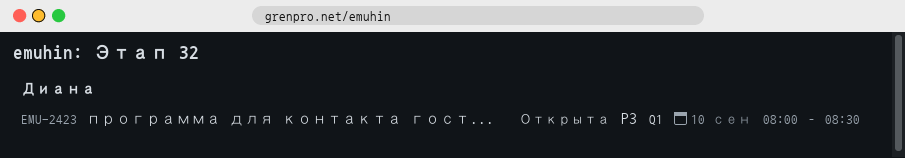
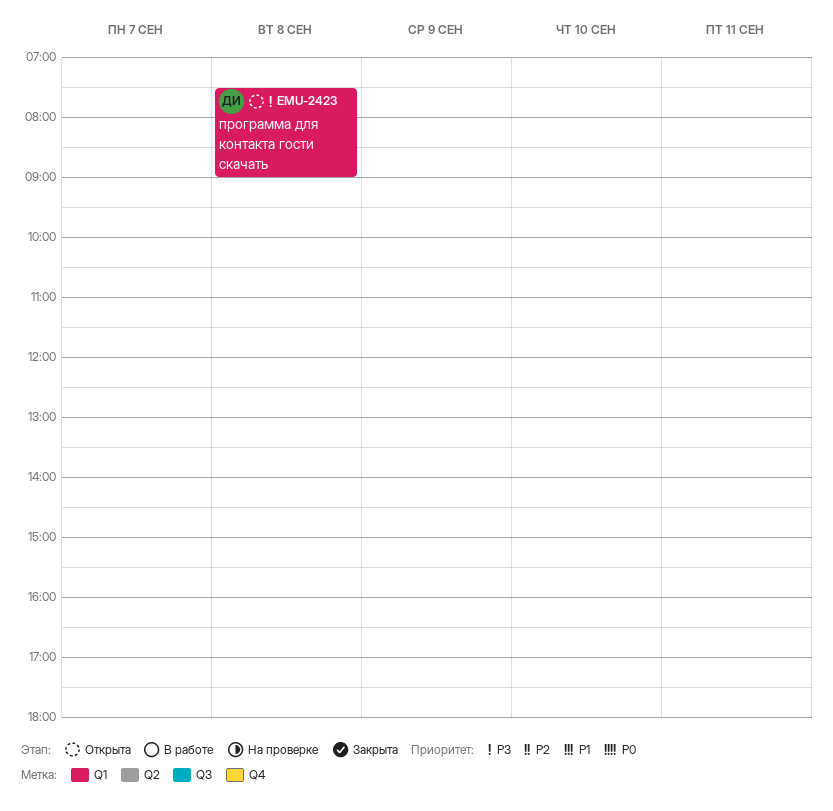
EMU-2423, day: Sep 10 -> Sep 8
EMU-2423, begins: 08:00 -> 07:30
EMU-2423, ends: 08:30 -> 09:00

